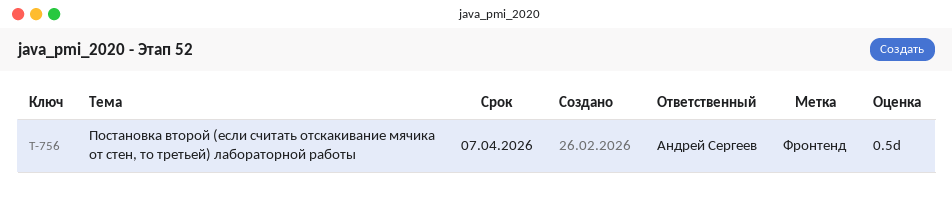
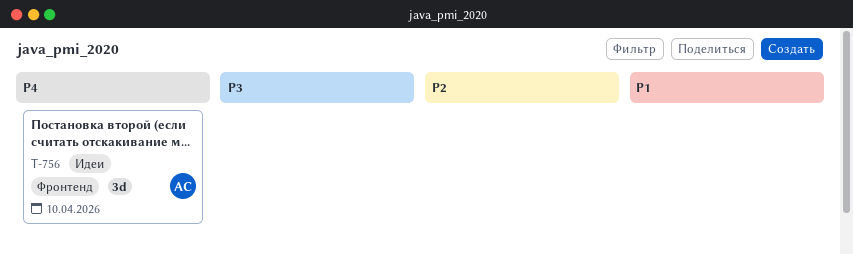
T-756, estimate: 0.5d -> 3d
T-756, due: Apr 7 -> Apr 10

